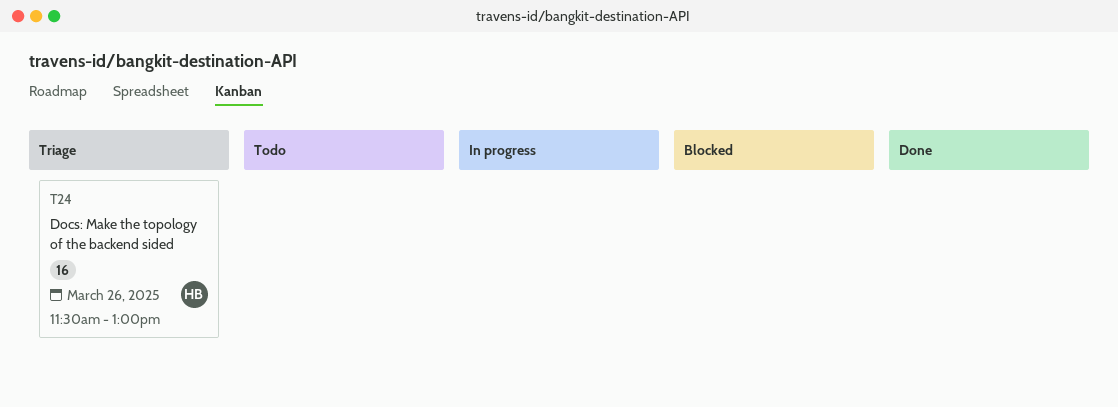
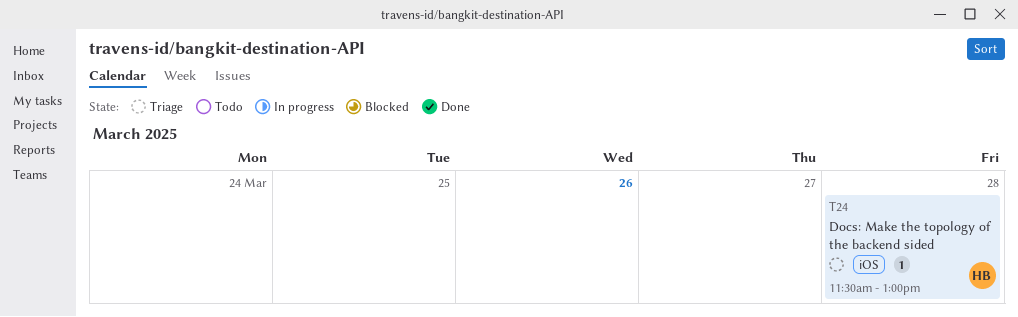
T24, estimate: 16 -> 1
T24, day: Mar 26 -> Mar 28

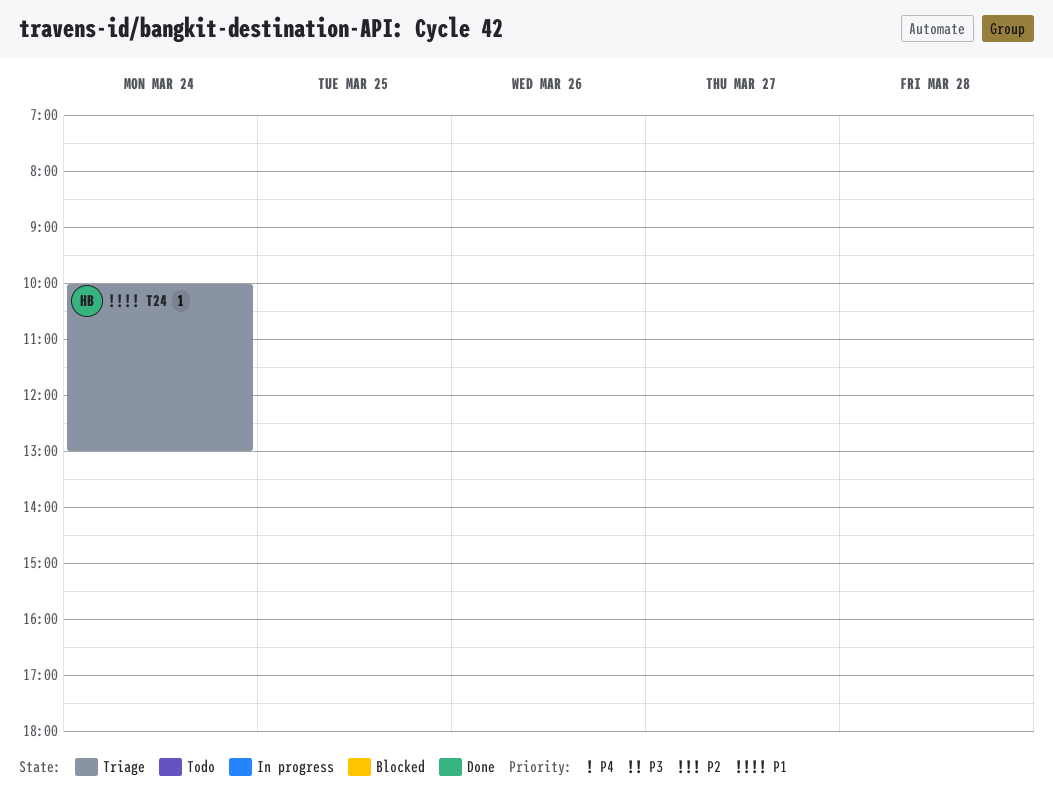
T24, day: Mar 28 -> Mar 24
T24, begins: 11:30 -> 10:00

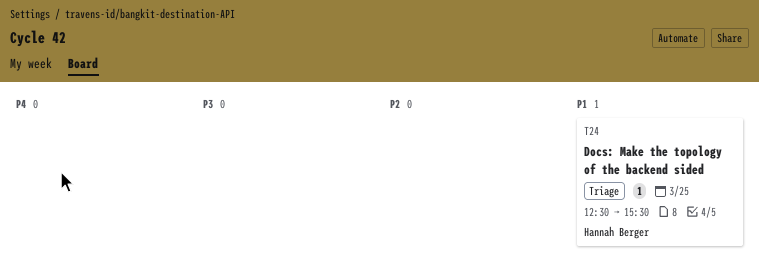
T24, day: Mar 24 -> Mar 25
T24, begins: 10:00 -> 12:30
T24, ends: 13:00 -> 15:30

